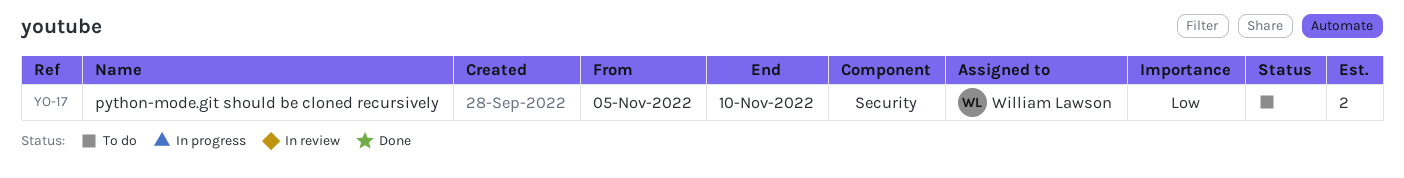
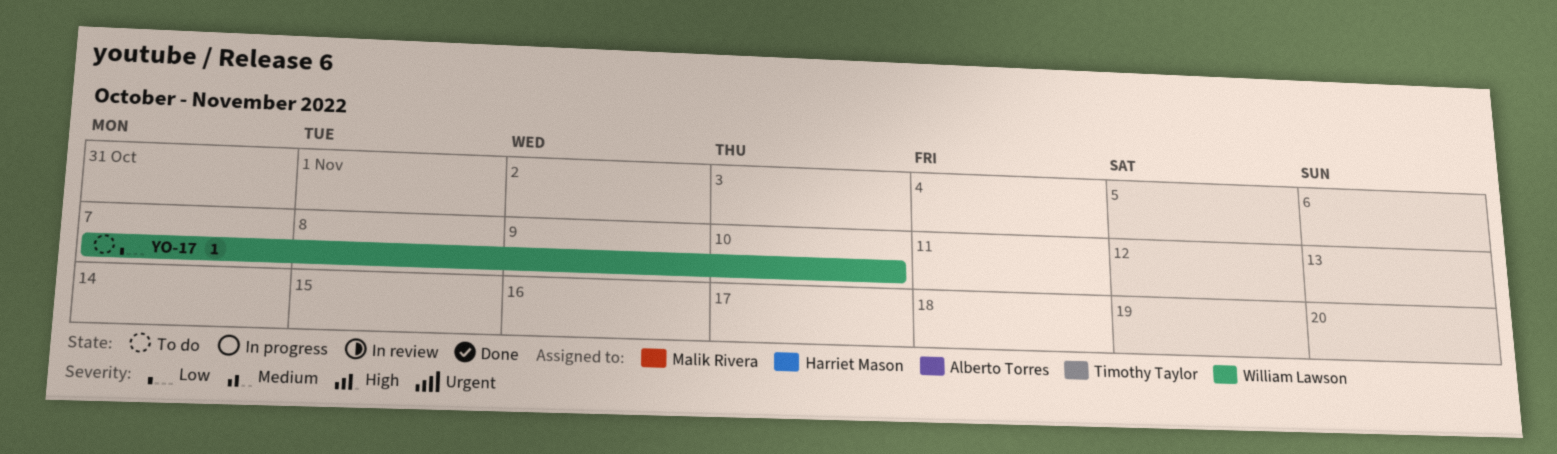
YO-17, estimate: 2 -> 1
YO-17, start: Nov 5 -> Nov 7

